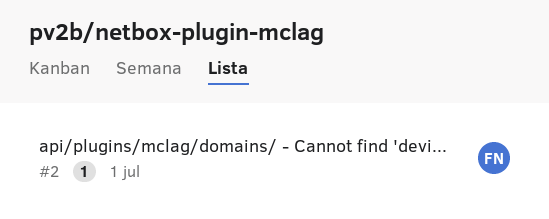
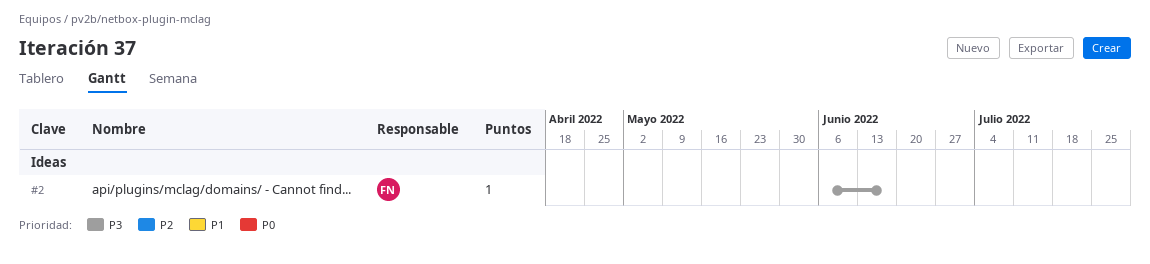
#2, due: Jul 1 -> Jun 17

